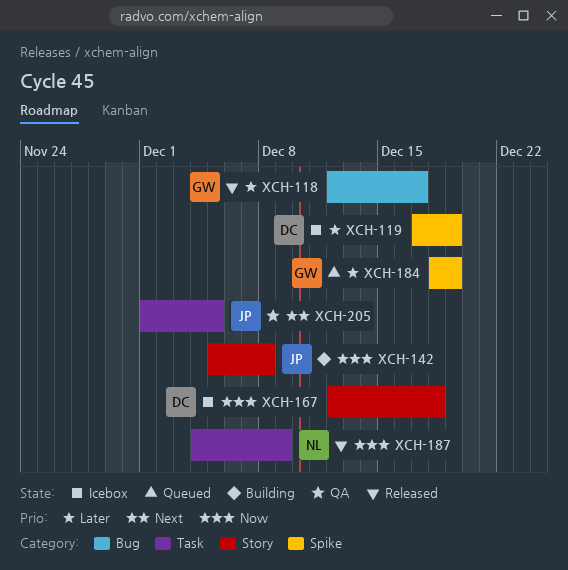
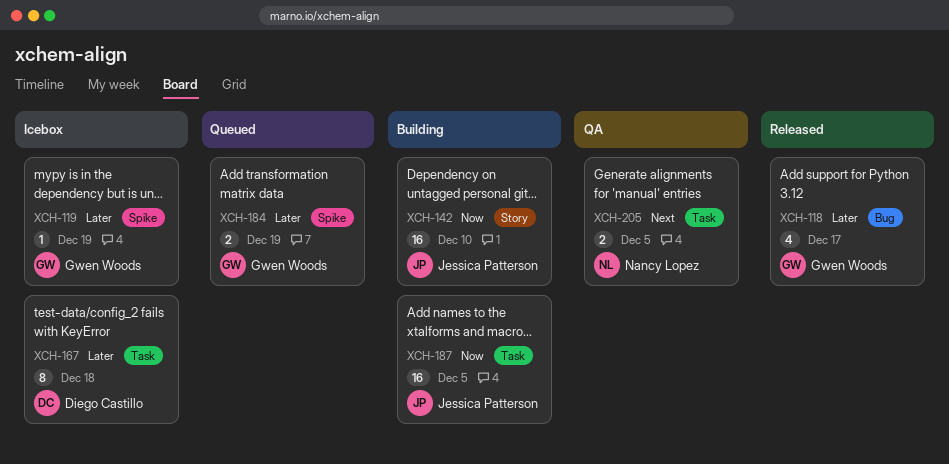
XCH-119, owner: Diego Castillo -> Gwen Woods
XCH-142, due: Dec 8 -> Dec 10
XCH-167, priority: Now -> Later
XCH-167, label: Story -> Task
XCH-187, status: Released -> Building
XCH-187, owner: Nancy Lopez -> Jessica Patterson
XCH-187, due: Dec 9 -> Dec 5
XCH-205, owner: Jessica Patterson -> Nancy Lopez

